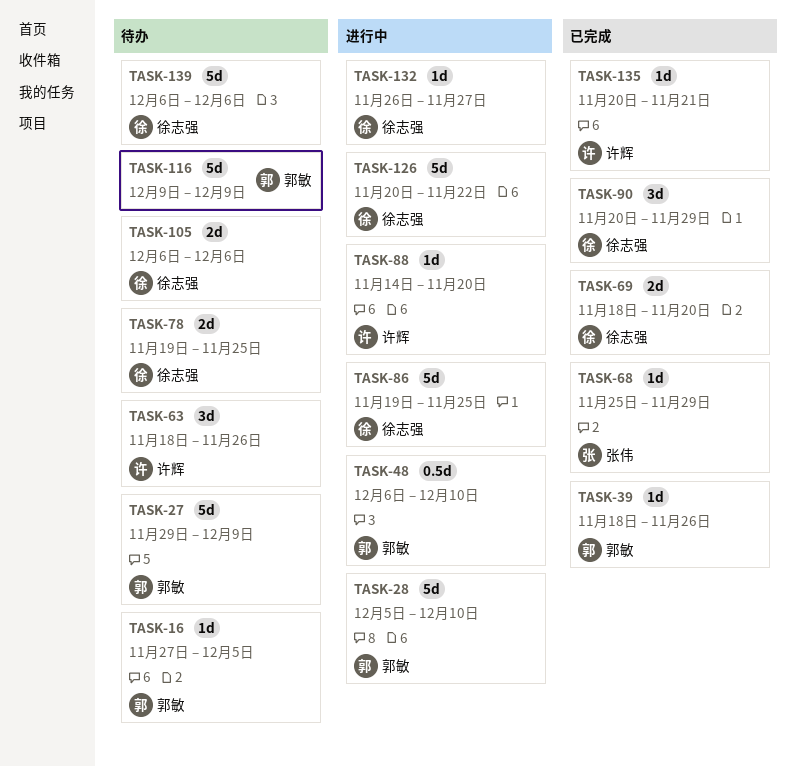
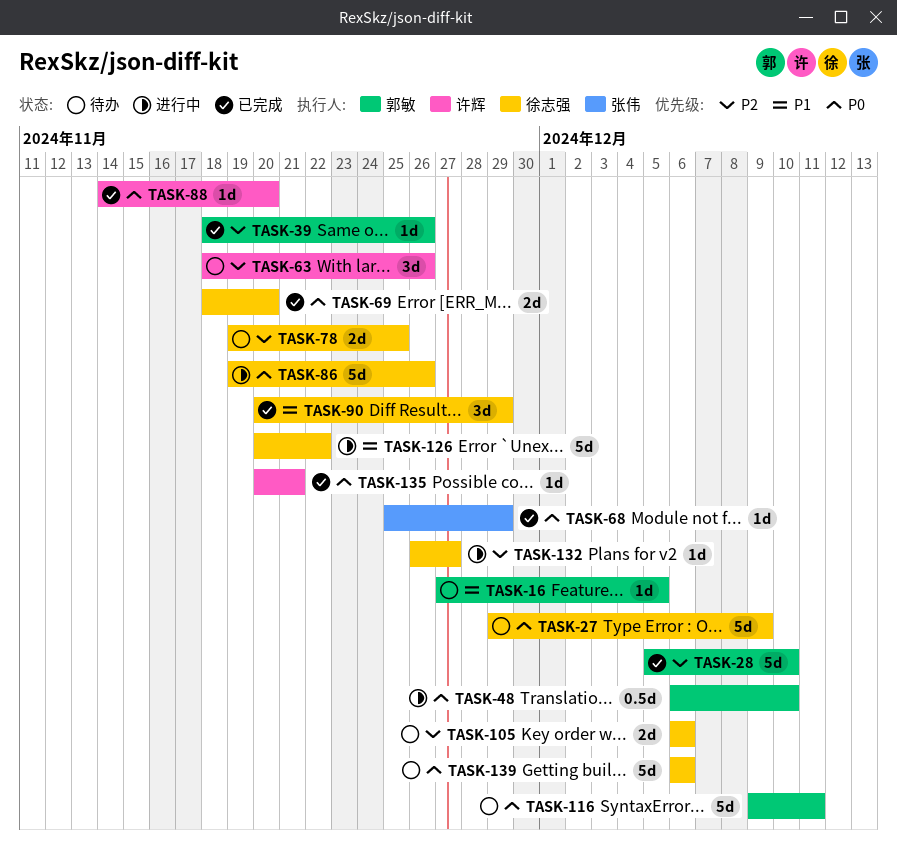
TASK-27, owner: 郭敏 -> 徐志强
TASK-28, status: 进行中 -> 已完成
TASK-86, due: Nov 25 -> Nov 26
TASK-88, status: 进行中 -> 已完成
TASK-116, due: Dec 9 -> Dec 11

